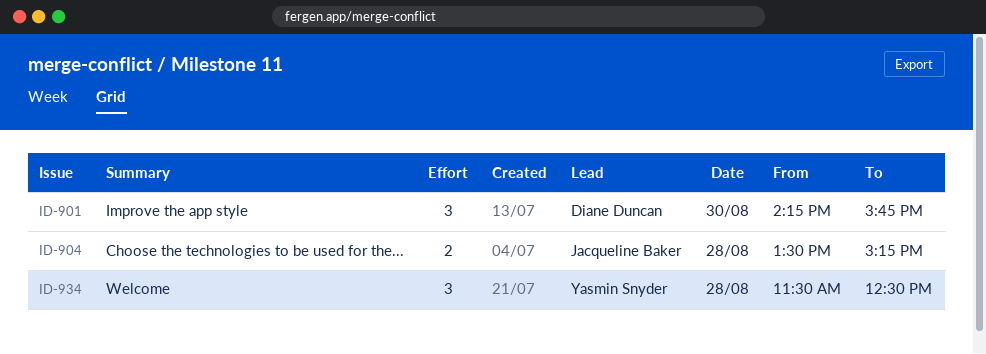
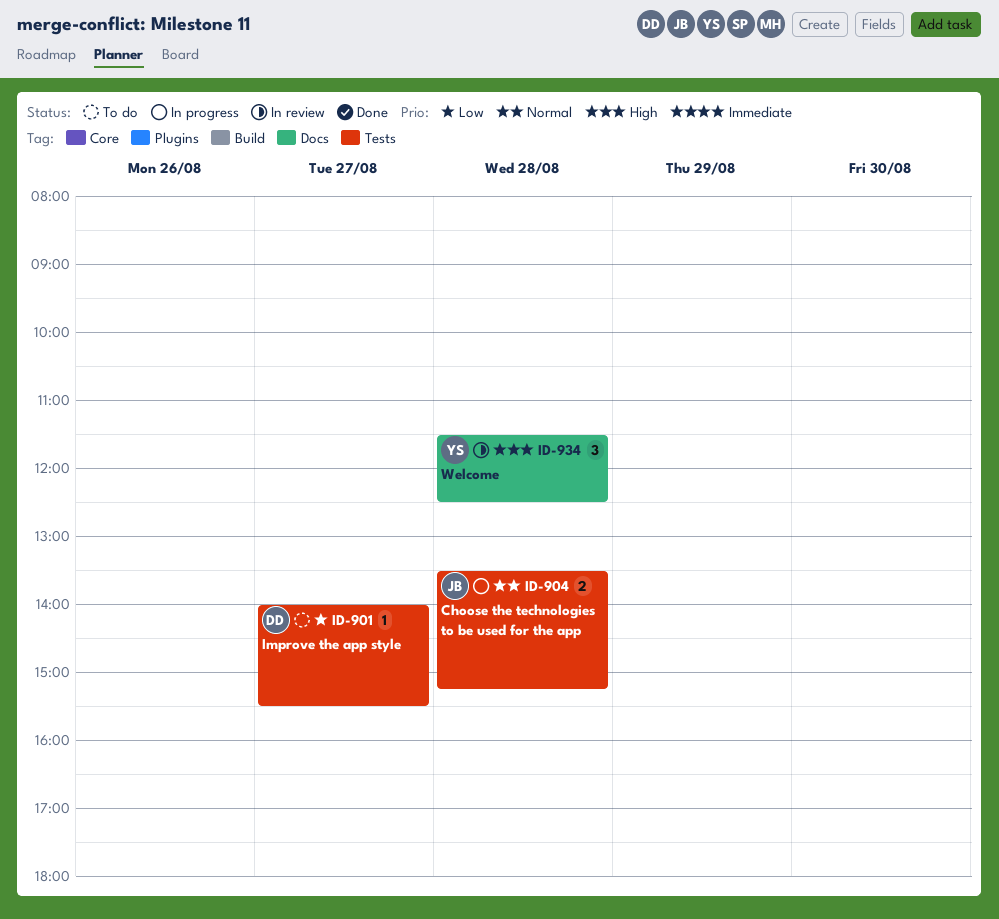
ID-901, estimate: 3 -> 1
ID-901, day: Aug 30 -> Aug 27
ID-901, begins: 14:15 -> 14:00
ID-901, ends: 15:45 -> 15:30

